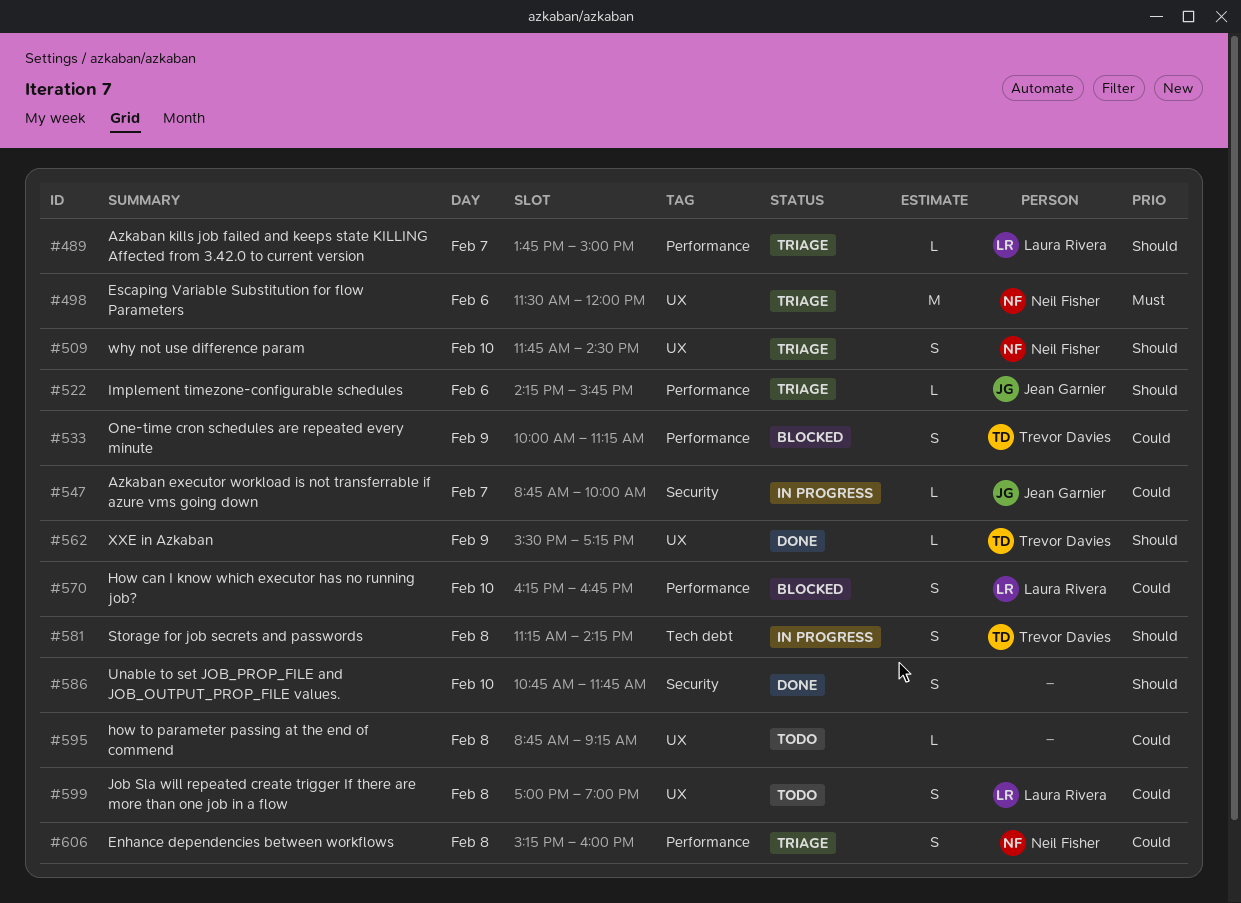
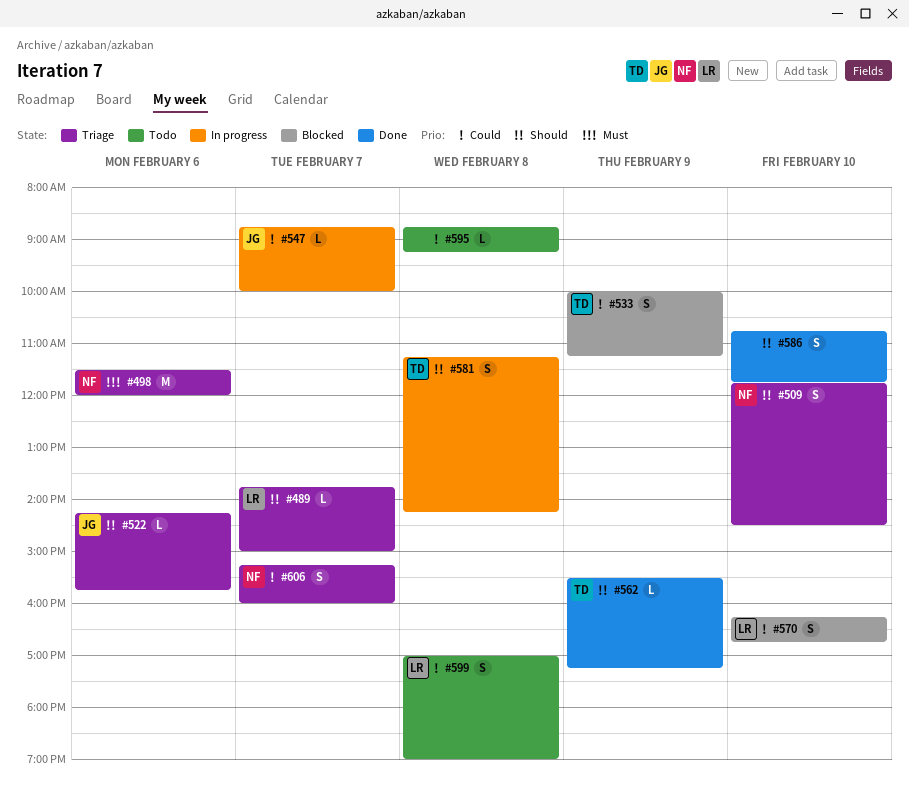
#606, day: Feb 8 -> Feb 7

